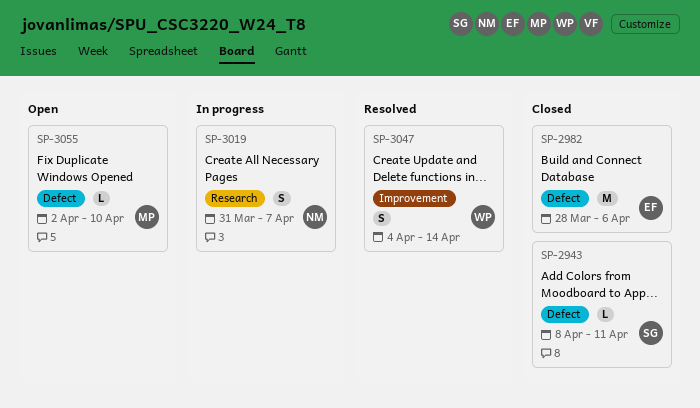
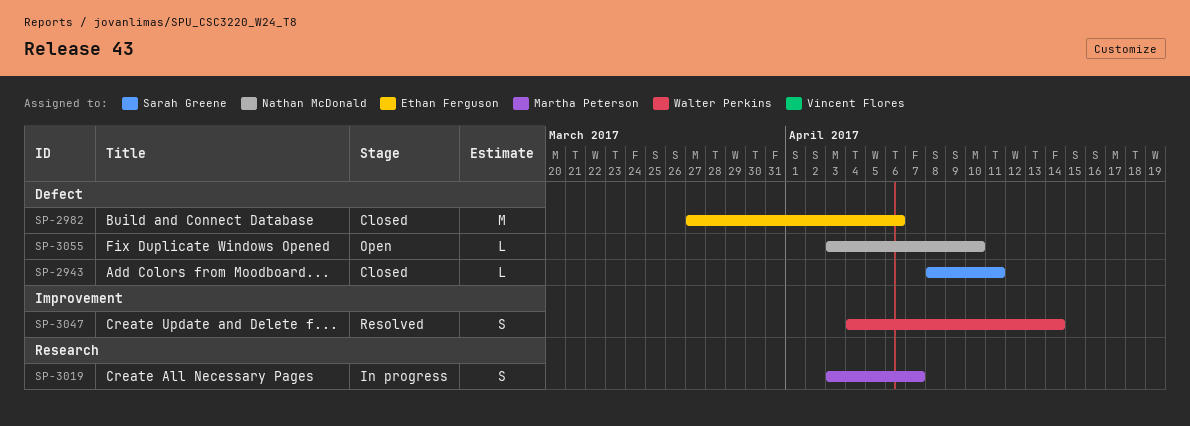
SP-2982, start: Mar 28 -> Mar 27
SP-3019, owner: Nathan McDonald -> Martha Peterson
SP-3019, start: Mar 31 -> Apr 3
SP-3055, owner: Martha Peterson -> Nathan McDonald
SP-3055, start: Apr 2 -> Apr 3

